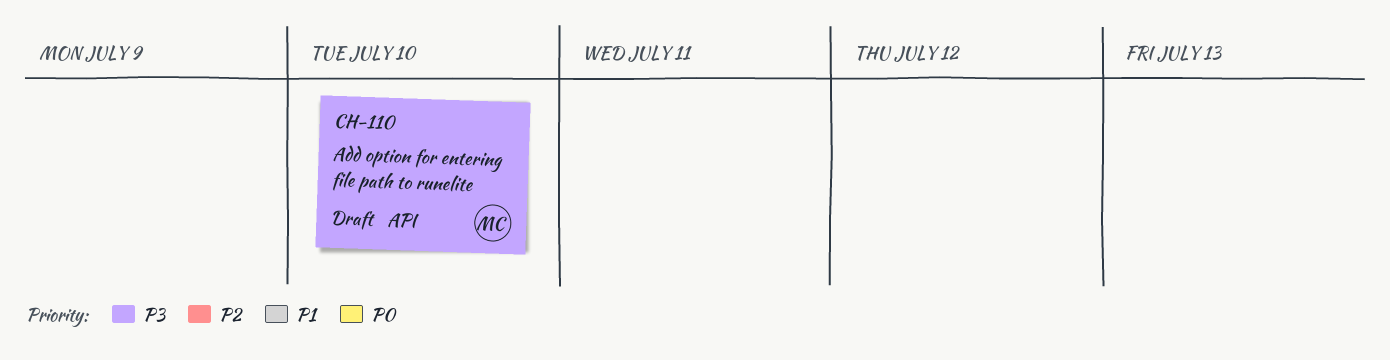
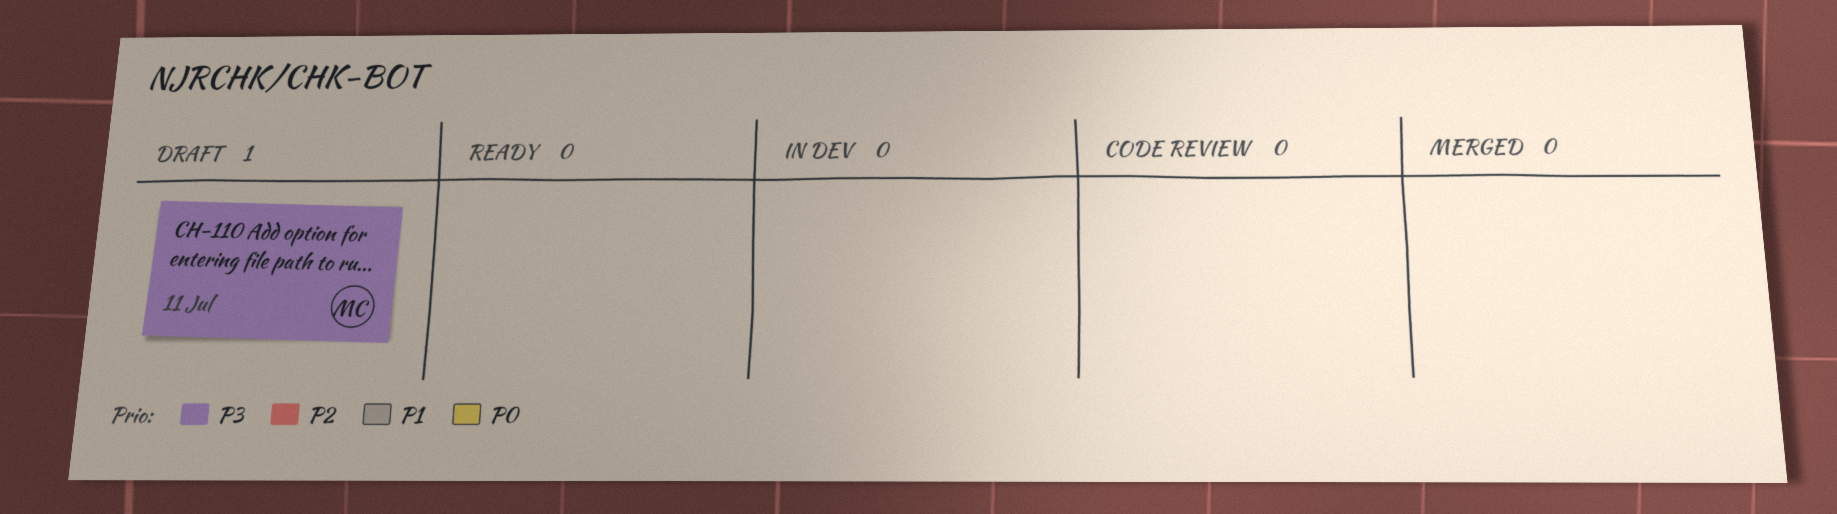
CH-110, due: Jul 10 -> Jul 11

